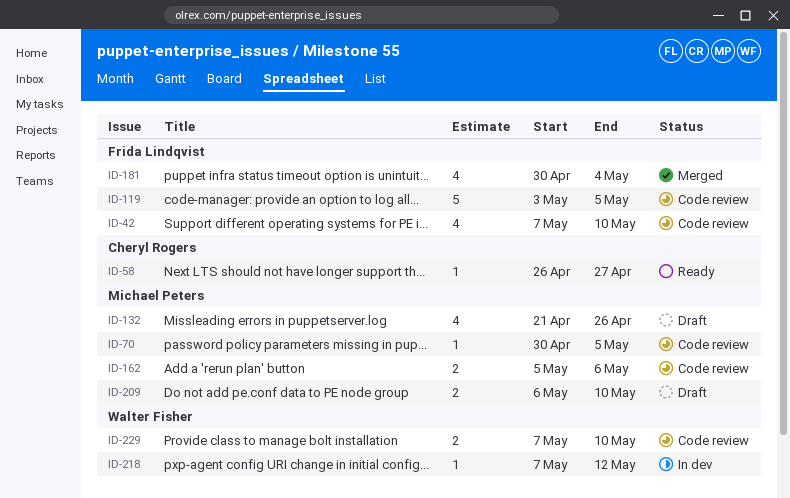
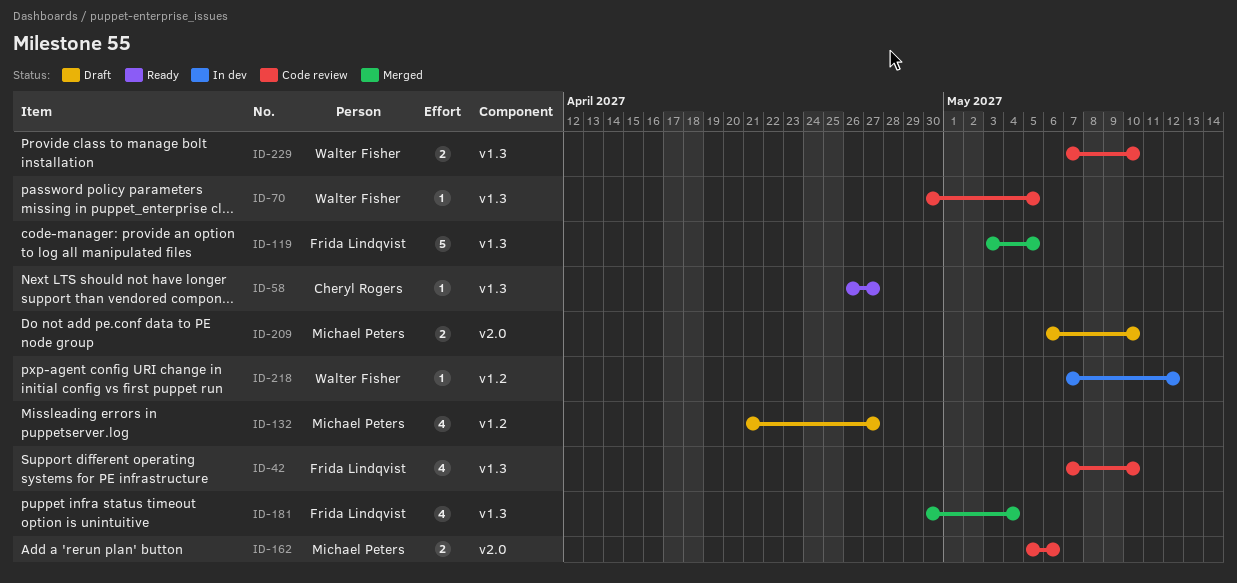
ID-70, owner: Michael Peters -> Walter Fisher
ID-119, status: Code review -> Merged
ID-132, due: Apr 26 -> Apr 27

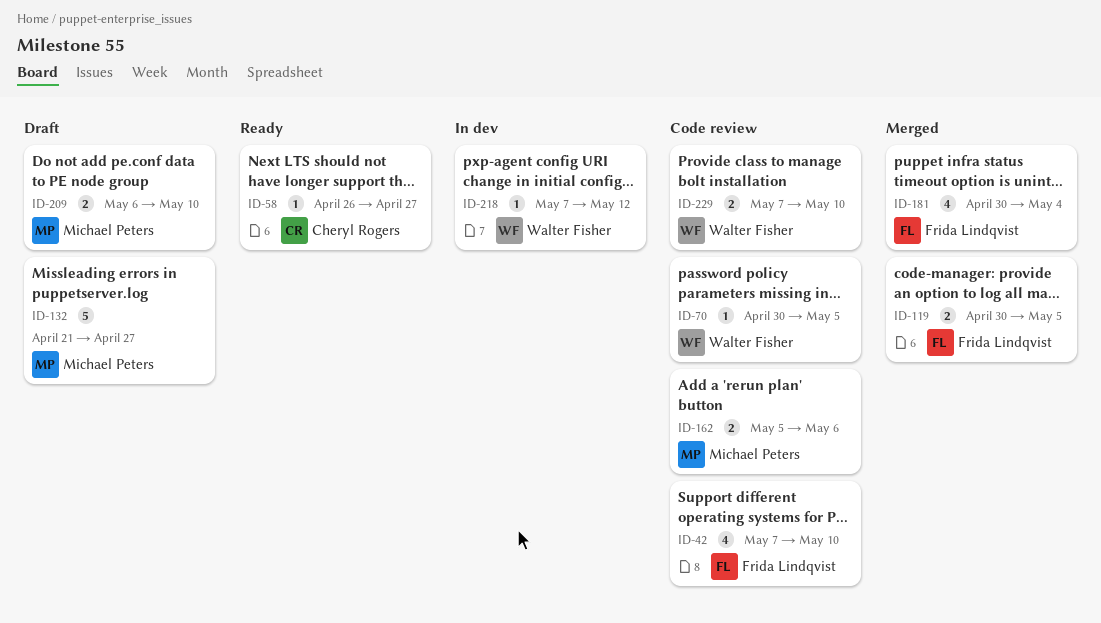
ID-119, estimate: 5 -> 2
ID-119, start: May 3 -> Apr 30
ID-132, estimate: 4 -> 5

